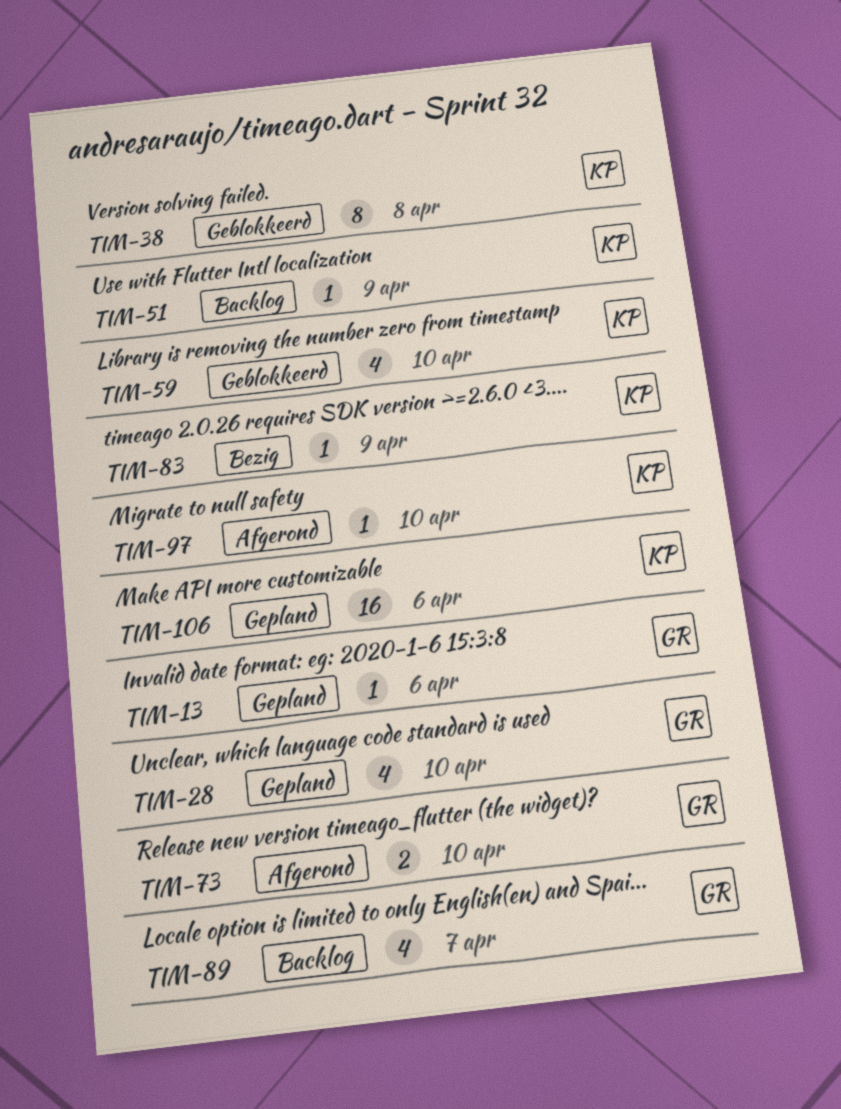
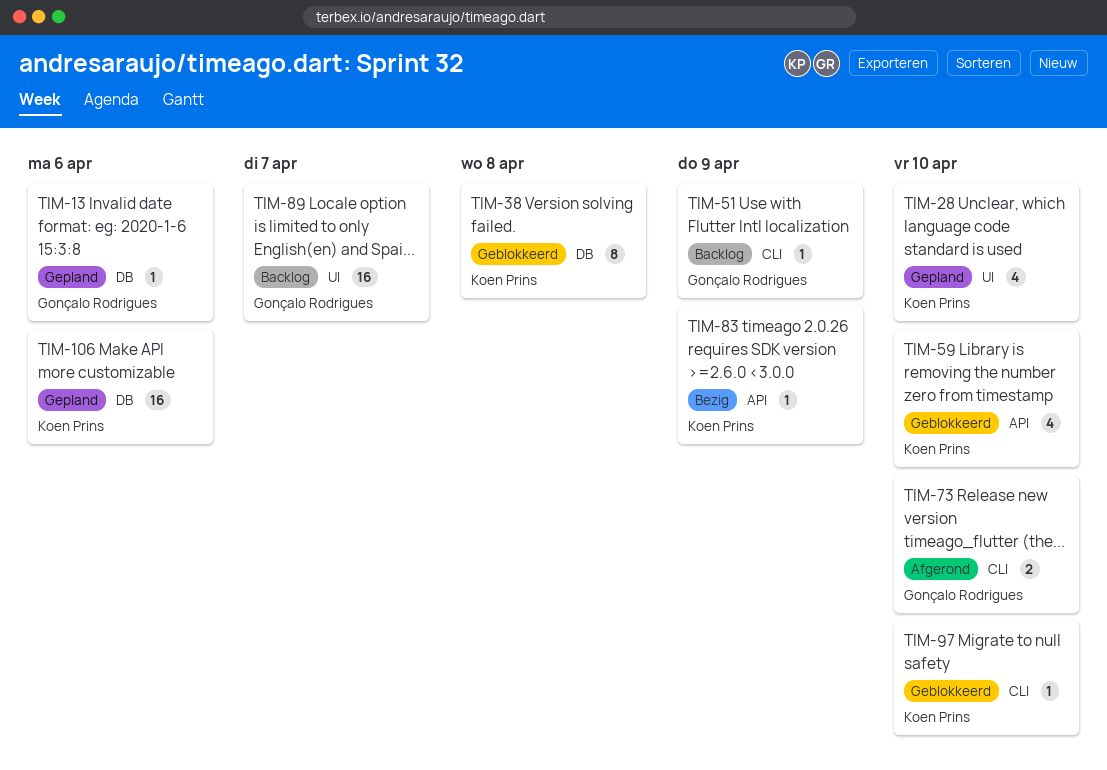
TIM-28, owner: Gonçalo Rodrigues -> Koen Prins
TIM-51, owner: Koen Prins -> Gonçalo Rodrigues
TIM-89, estimate: 4 -> 16
TIM-97, status: Afgerond -> Geblokkeerd

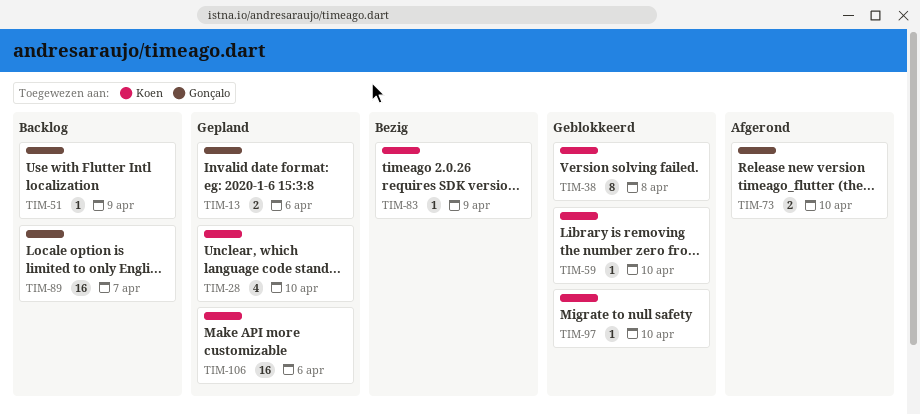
TIM-13, estimate: 1 -> 2
TIM-59, estimate: 4 -> 1

